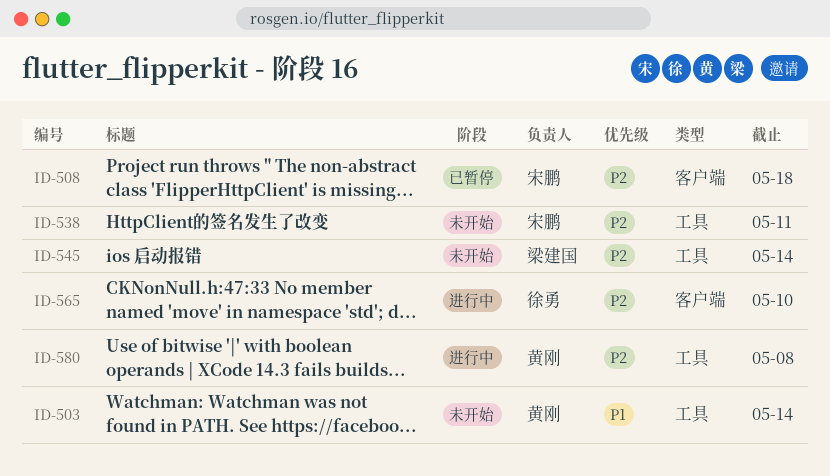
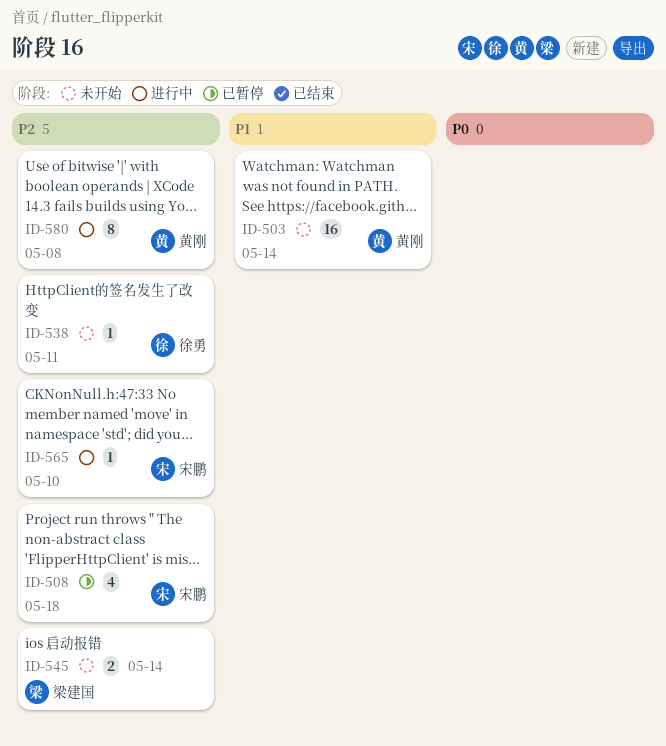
ID-538, owner: 宋鹏 -> 徐勇
ID-565, owner: 徐勇 -> 宋鹏

